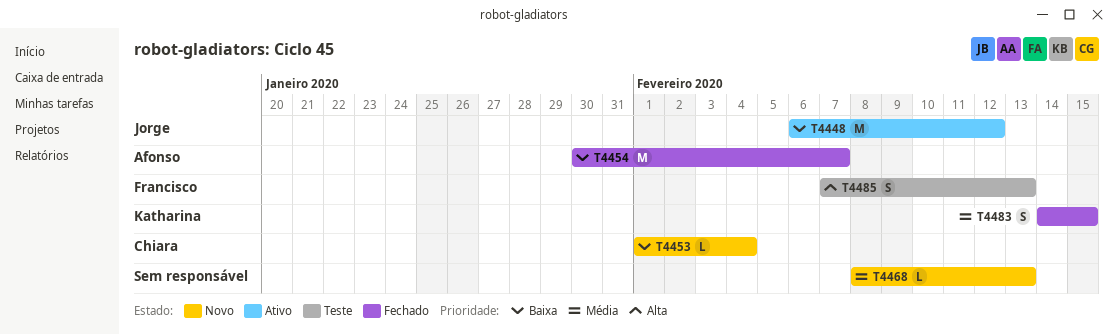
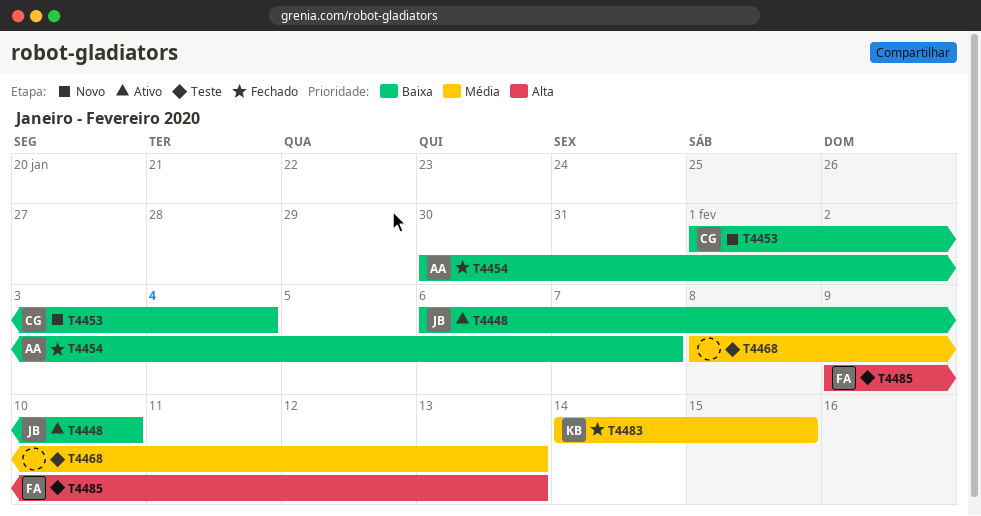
T4448, due: Feb 12 -> Feb 10
T4468, status: Novo -> Teste
T4485, start: Feb 7 -> Feb 9

